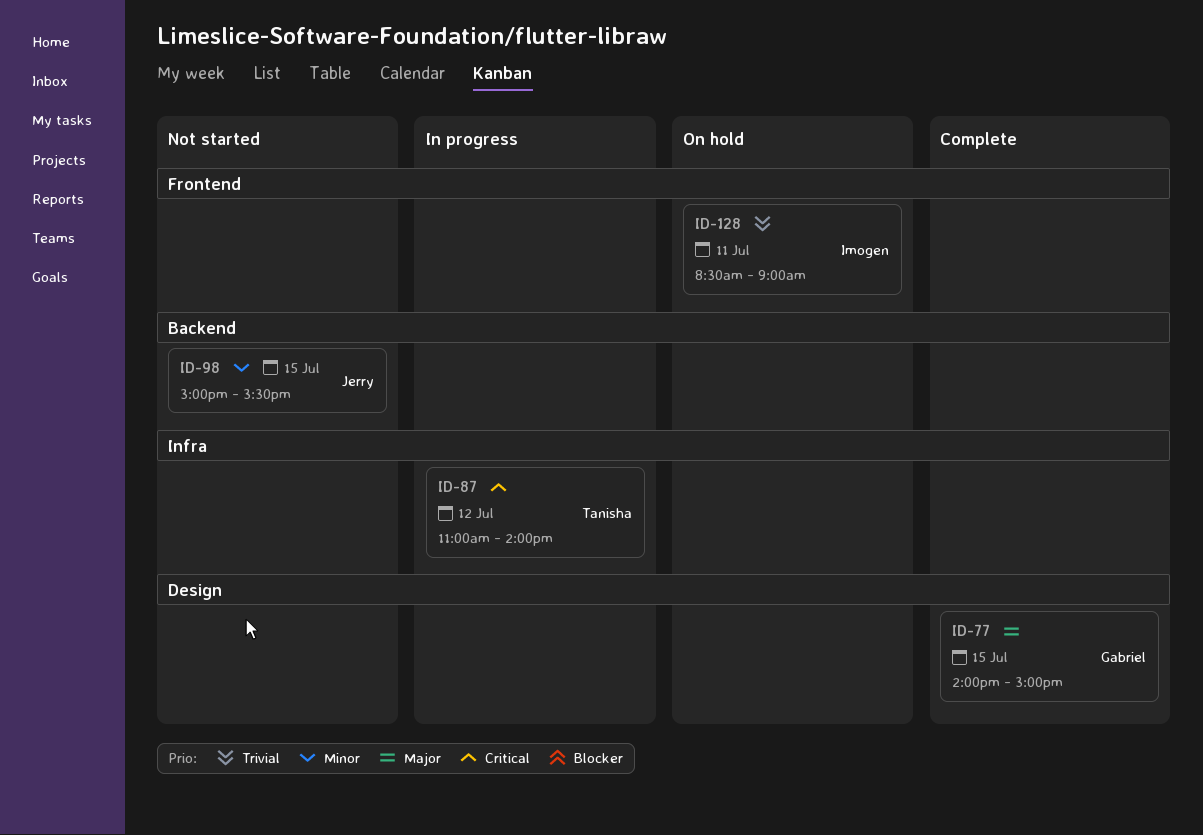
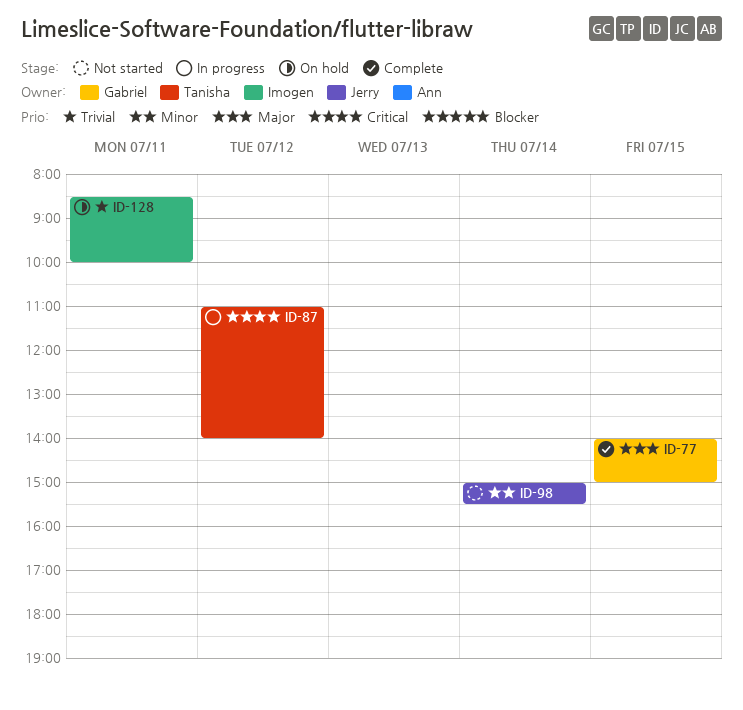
ID-98, day: Jul 15 -> Jul 14
ID-128, ends: 09:00 -> 10:00

